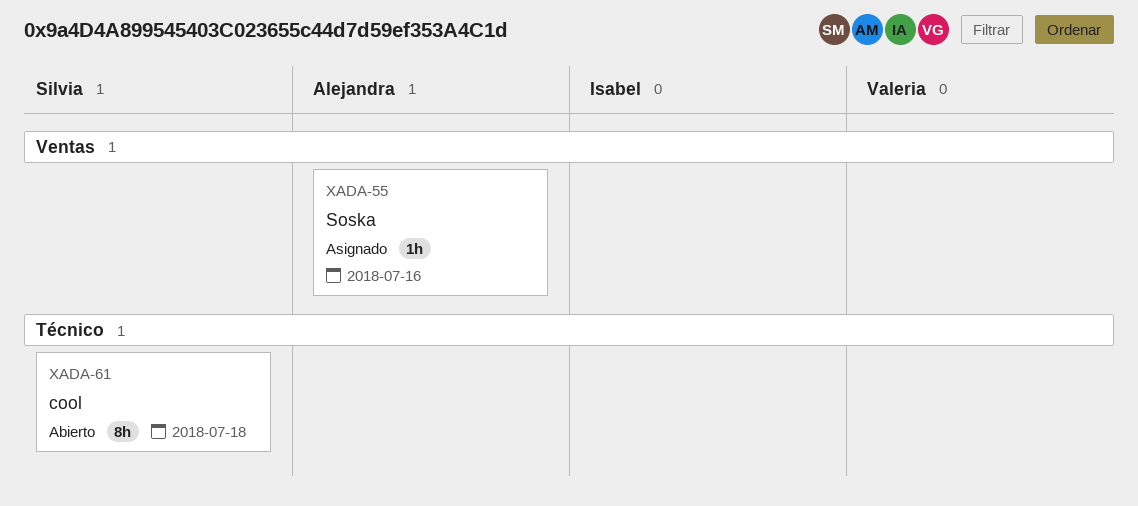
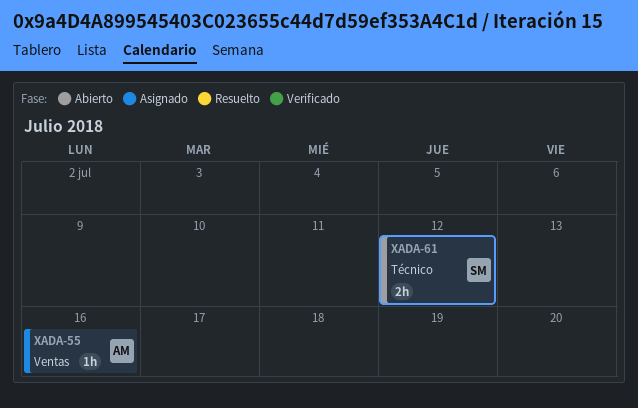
XADA-61, estimate: 8h -> 2h
XADA-61, due: Jul 18 -> Jul 12

